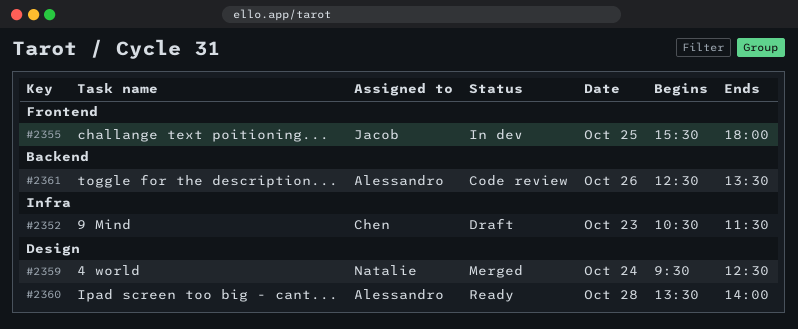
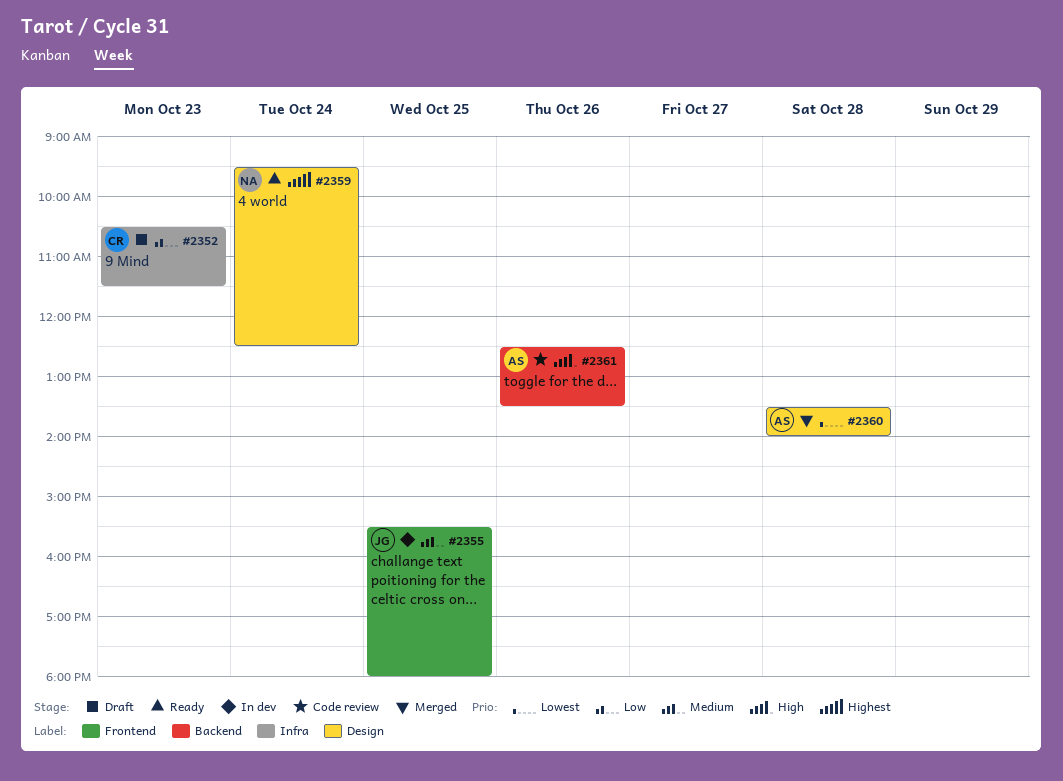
#2359, status: Merged -> Ready
#2360, status: Ready -> Merged

